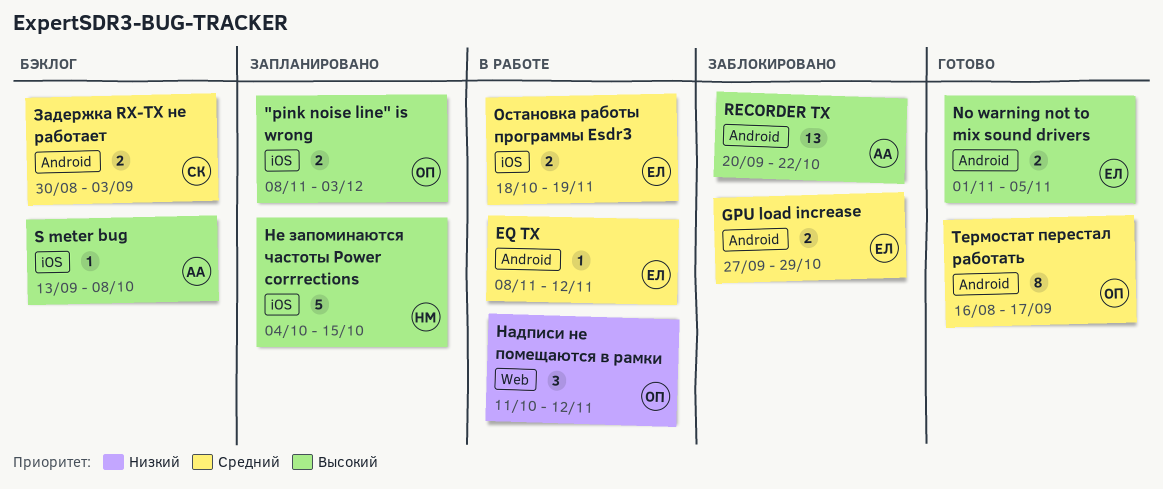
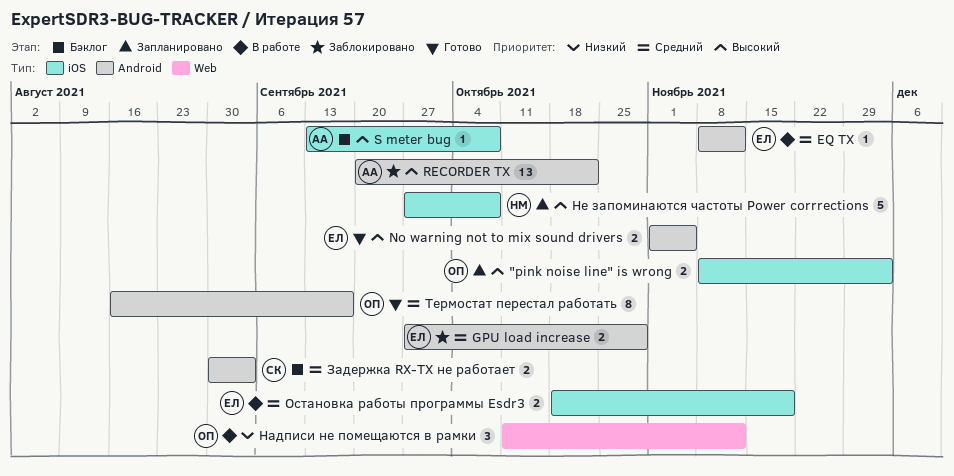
Не запоминаются частоты Power corrrections, start: Oct 4 -> Sep 27
Не запоминаются частоты Power corrrections, due: Oct 15 -> Oct 8

